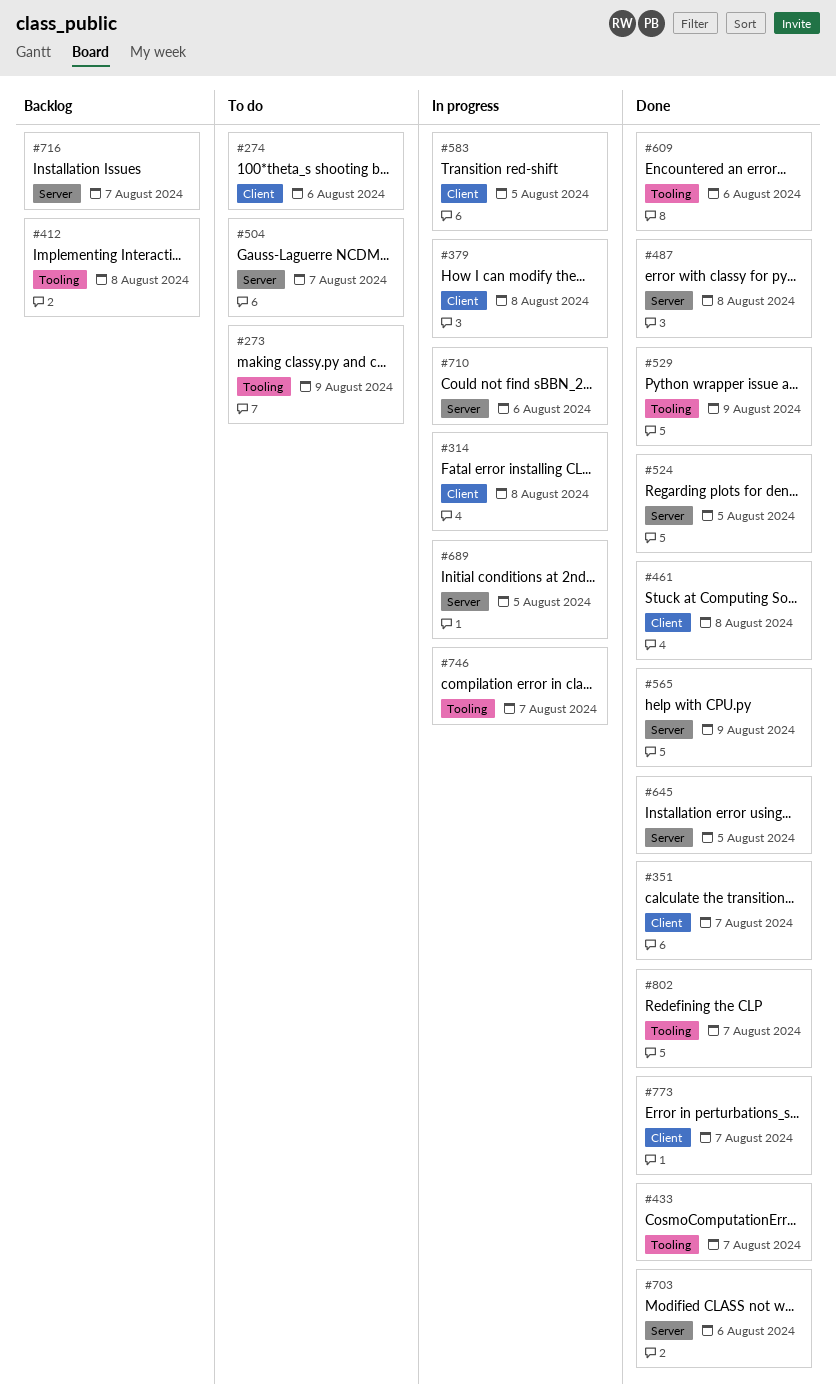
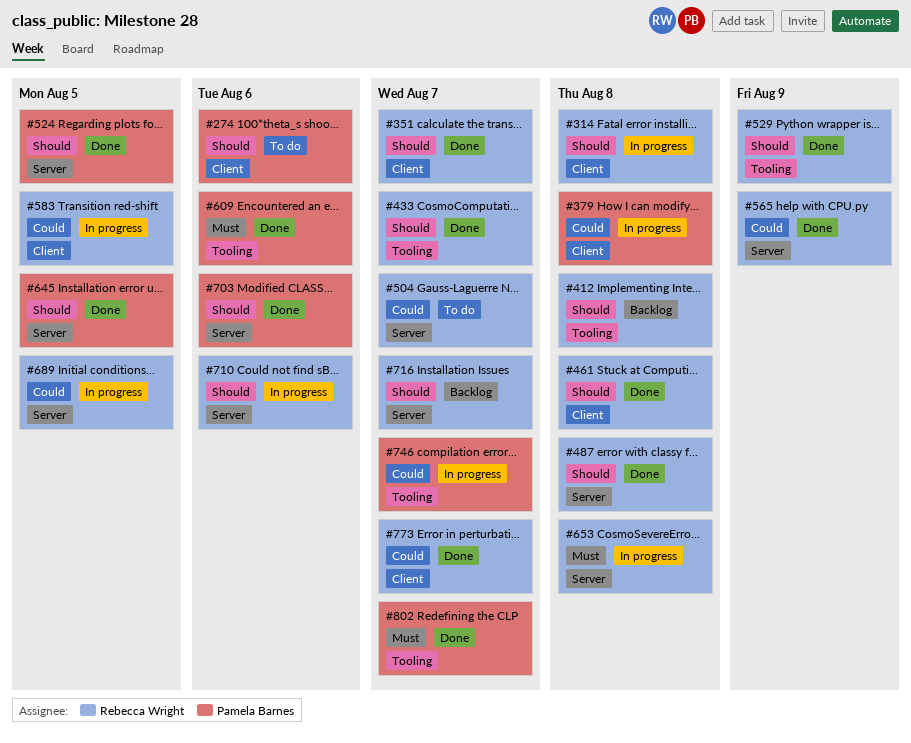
#273: present -> none
#653: none -> present

